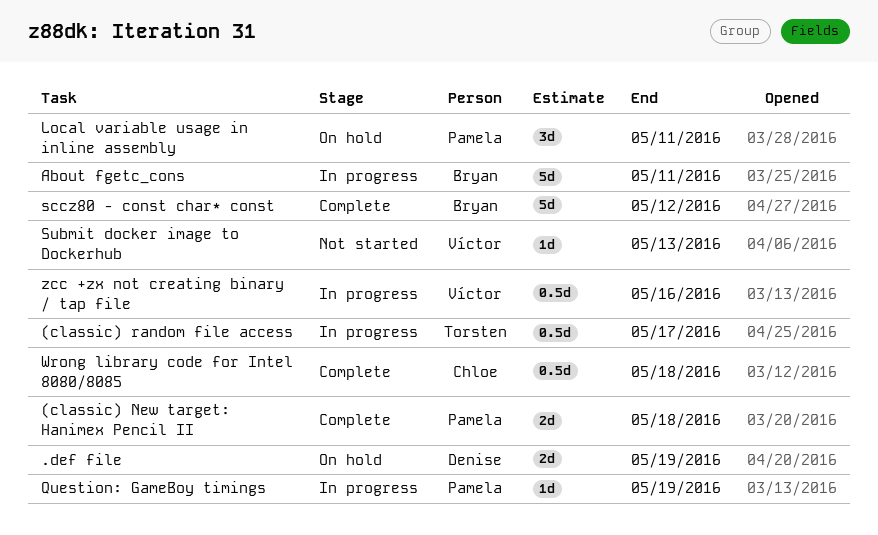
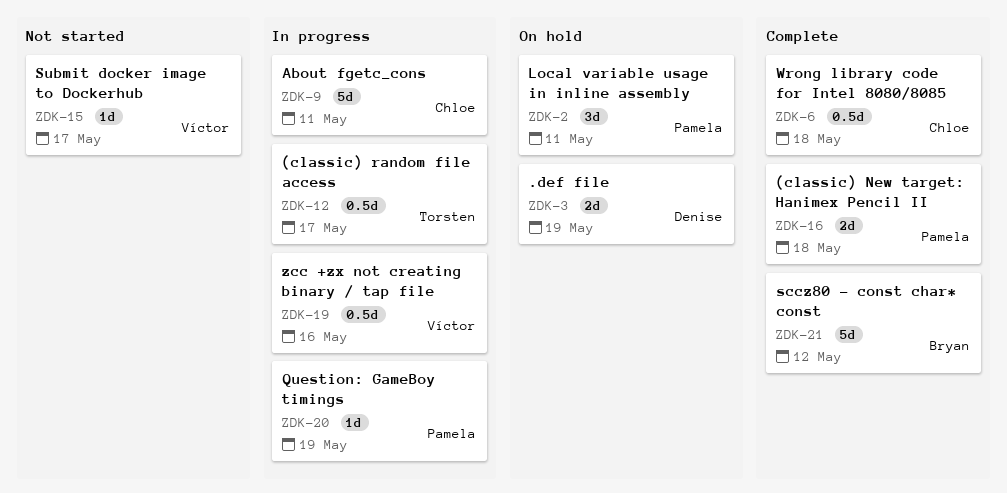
About fgetc_cons, owner: Bryan -> Chloe
Submit docker image to Dockerhub, due: May 13 -> May 17

